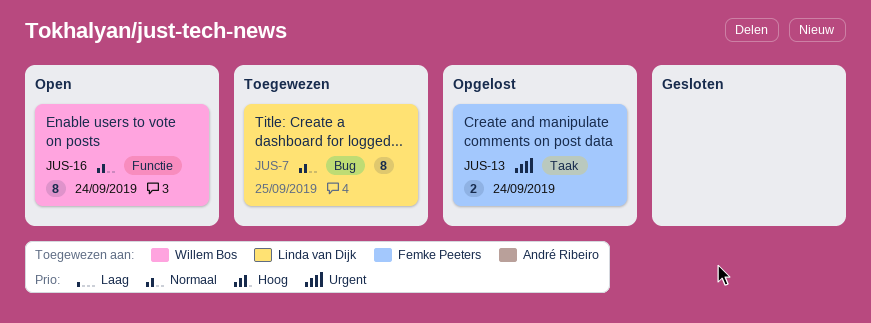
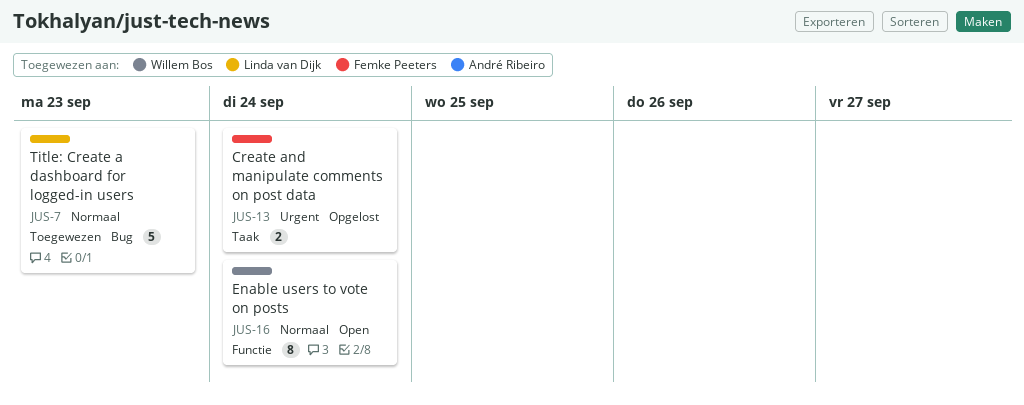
JUS-7, estimate: 8 -> 5
JUS-7, due: Sep 25 -> Sep 23

